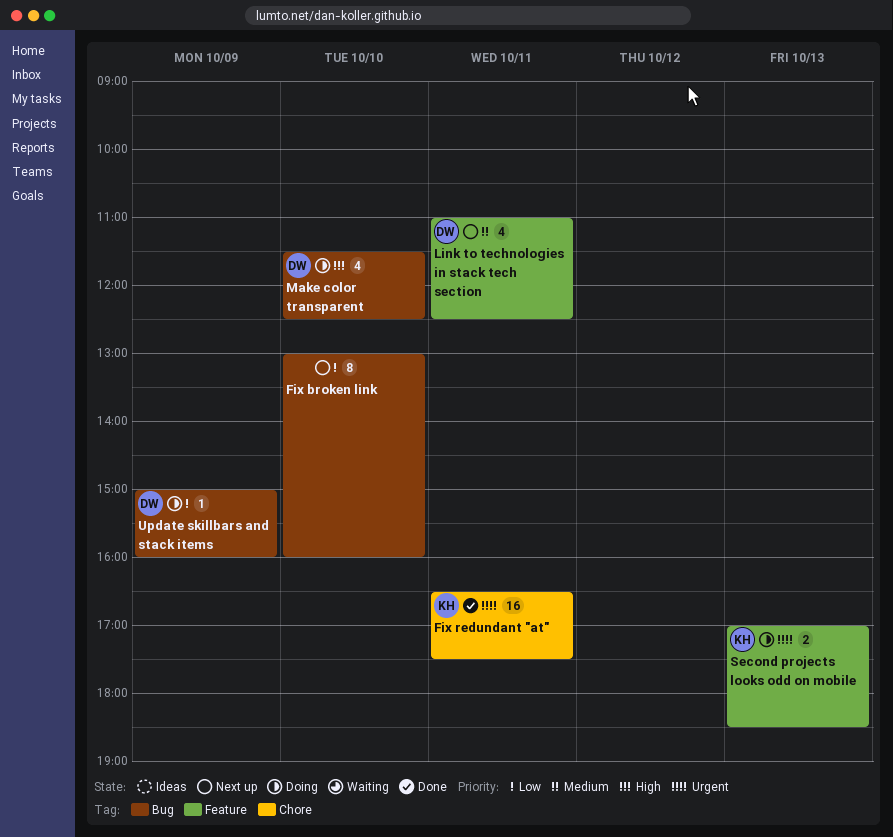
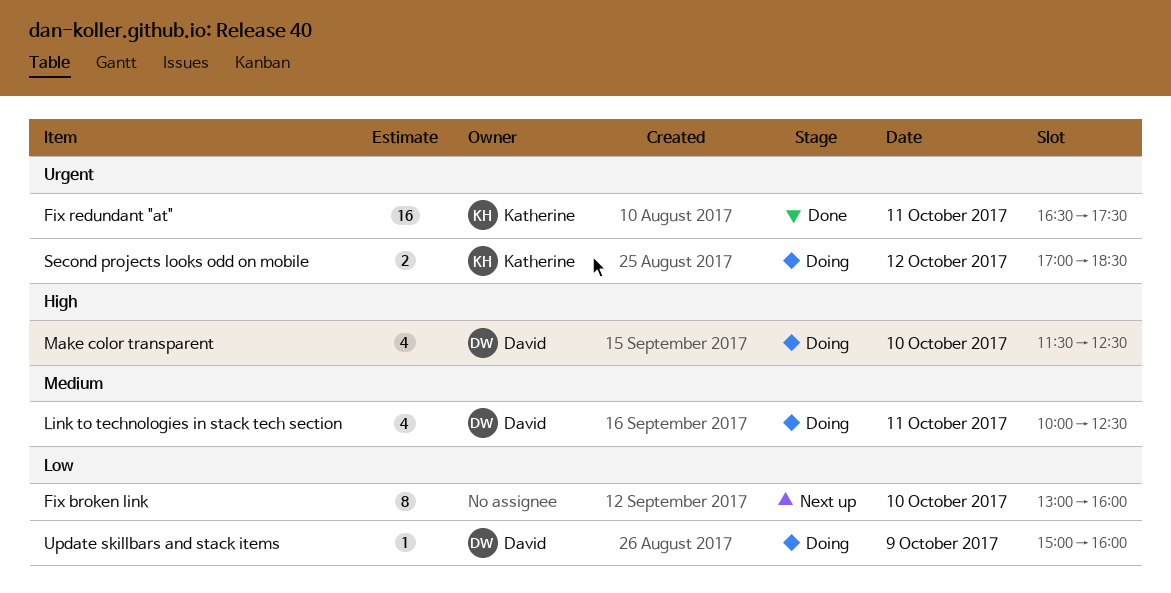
Link to technologies in stack tech section, status: Next up -> Doing
Link to technologies in stack tech section, begins: 11:00 -> 10:00
Second projects looks odd on mobile, day: Oct 13 -> Oct 12

